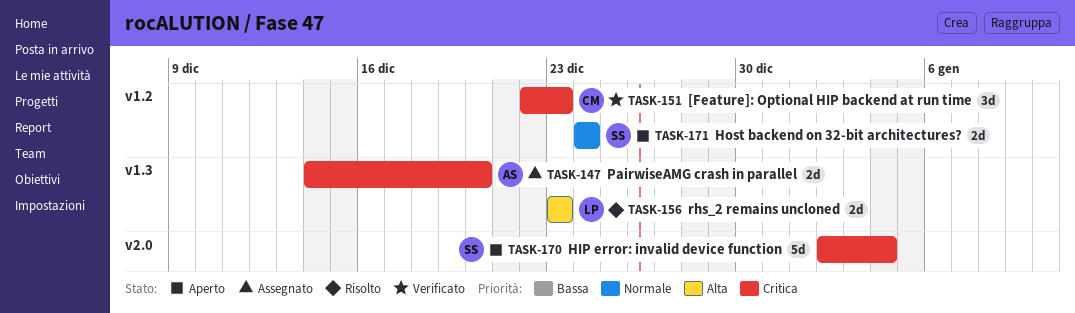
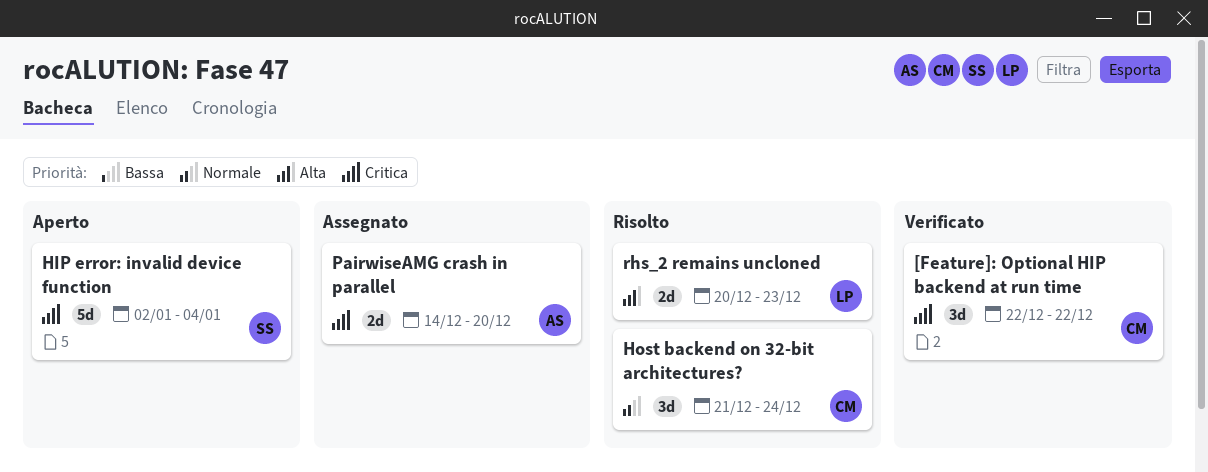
[Feature]: Optional HIP backend at run time, due: Dec 23 -> Dec 22
Host backend on 32-bit architectures?, status: Aperto -> Risolto
Host backend on 32-bit architectures?, owner: SS -> CM
Host backend on 32-bit architectures?, estimate: 2d -> 3d
Host backend on 32-bit architectures?, start: Dec 24 -> Dec 21
rhs_2 remains uncloned, start: Dec 23 -> Dec 20

